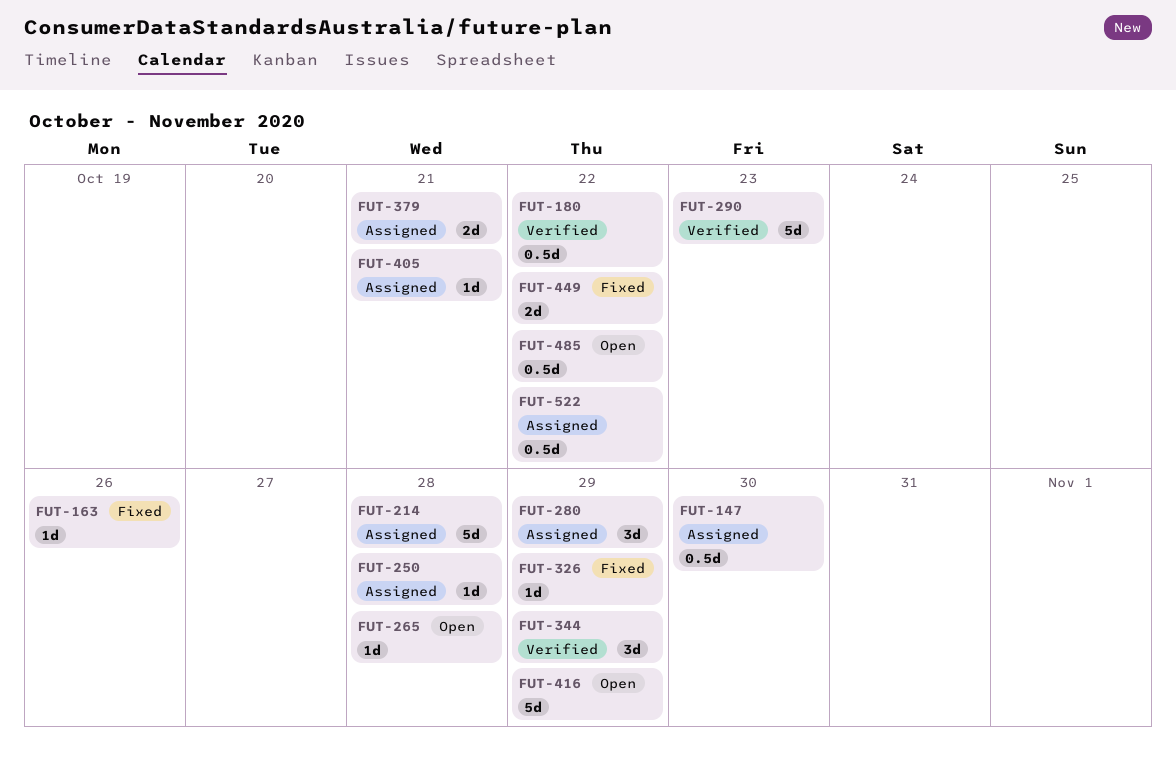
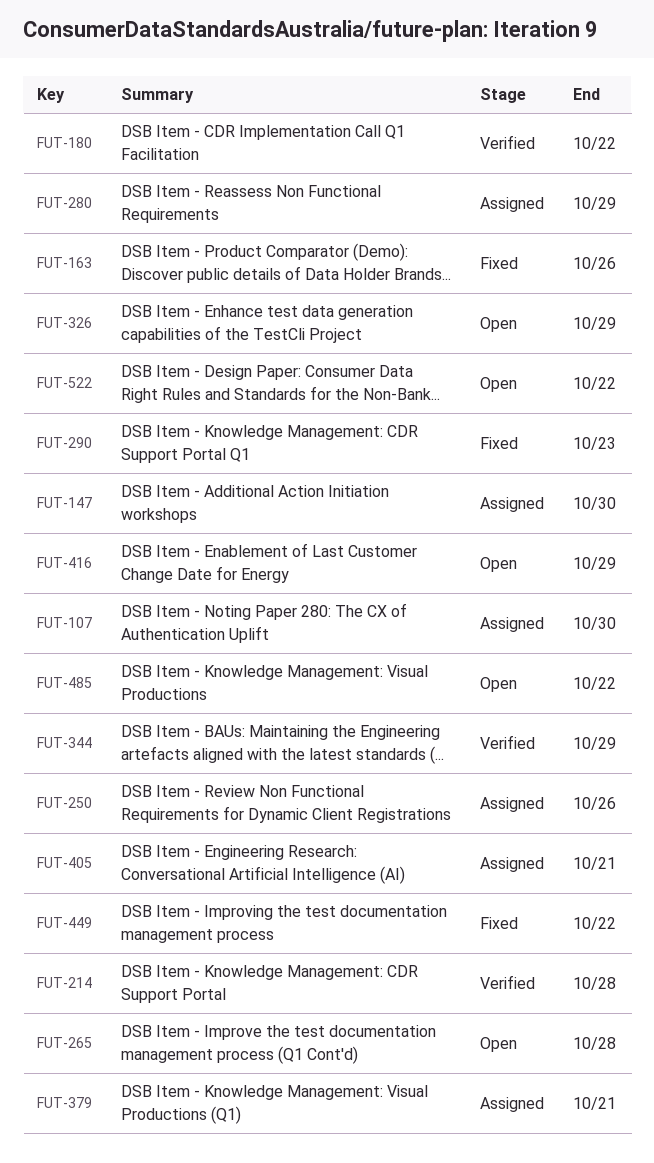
FUT-107: none -> present
FUT-214, status: Assigned -> Verified
FUT-250, due: Oct 28 -> Oct 26
FUT-290, status: Verified -> Fixed
FUT-326, status: Fixed -> Open
FUT-522, status: Assigned -> Open

